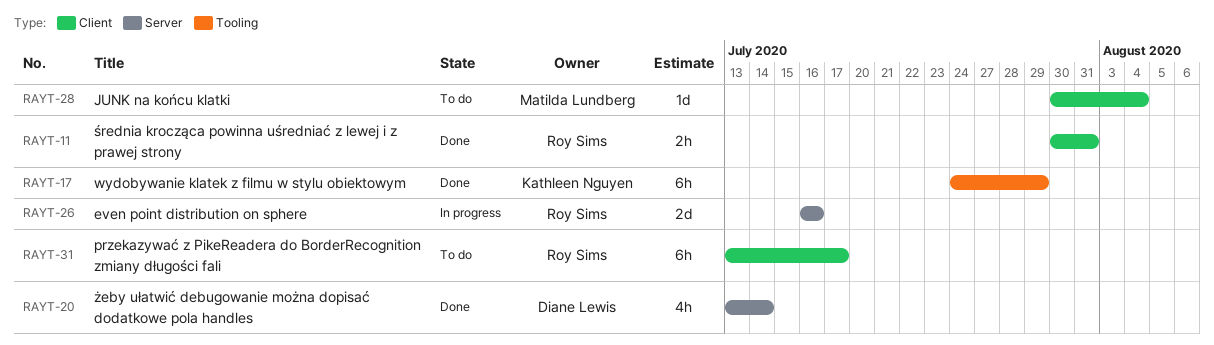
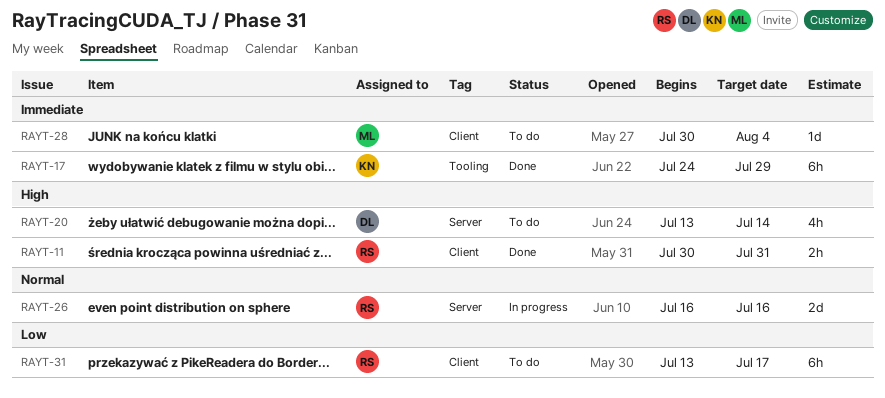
RAYT-20, status: Done -> To do

